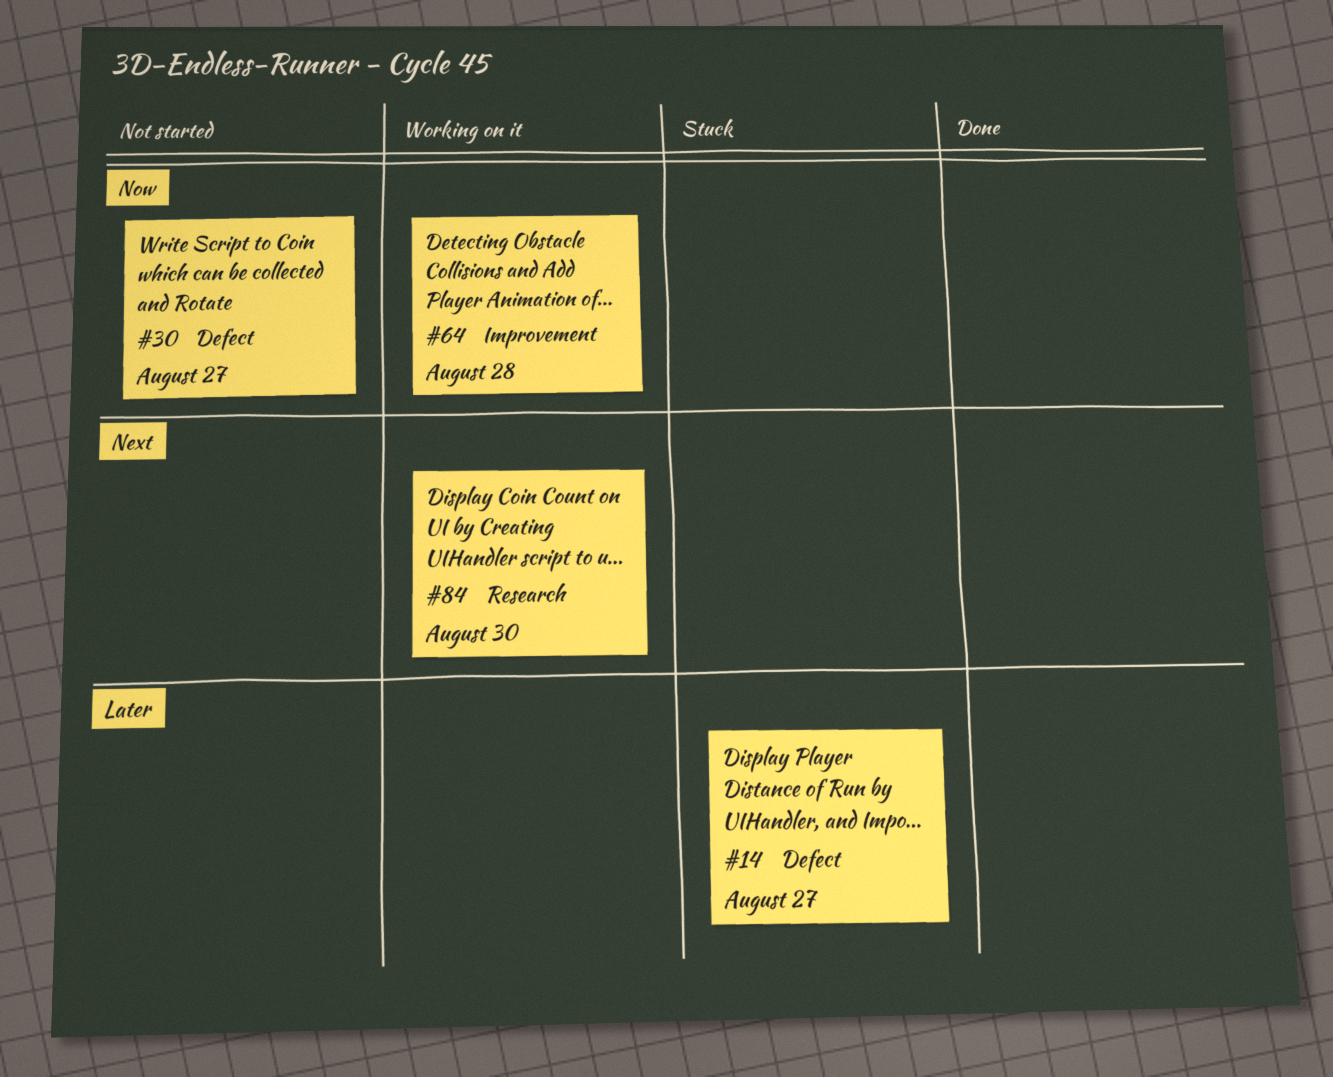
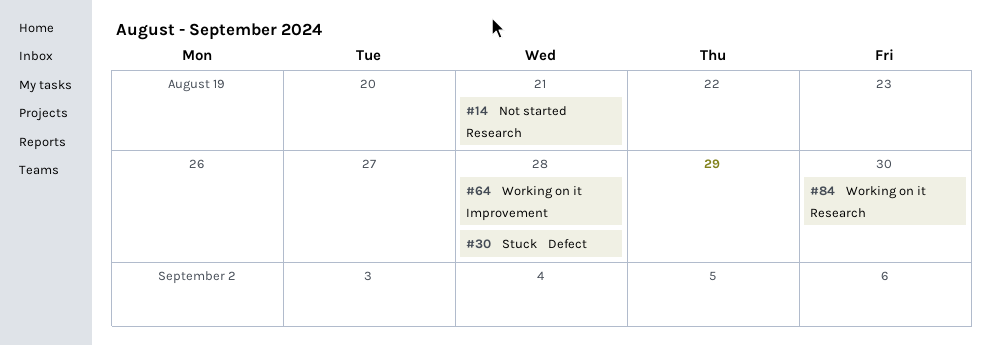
#14, status: Stuck -> Not started
#14, label: Defect -> Research
#14, due: Aug 27 -> Aug 21
#30, status: Not started -> Stuck
#30, due: Aug 27 -> Aug 28

